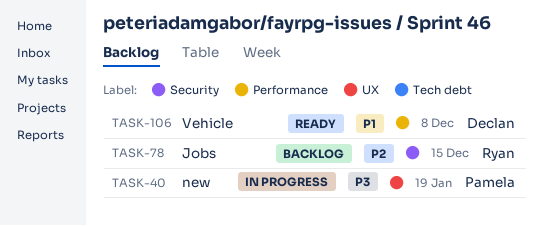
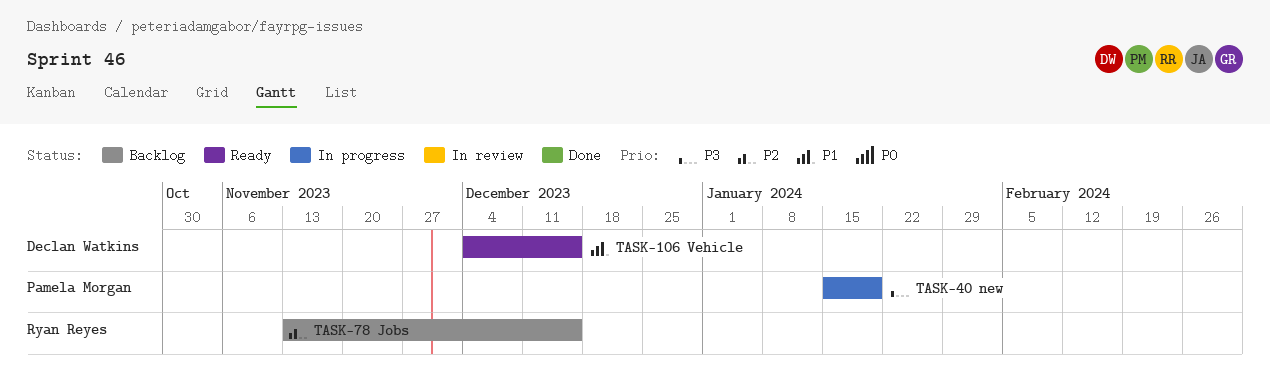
TASK-106, due: Dec 8 -> Dec 15

